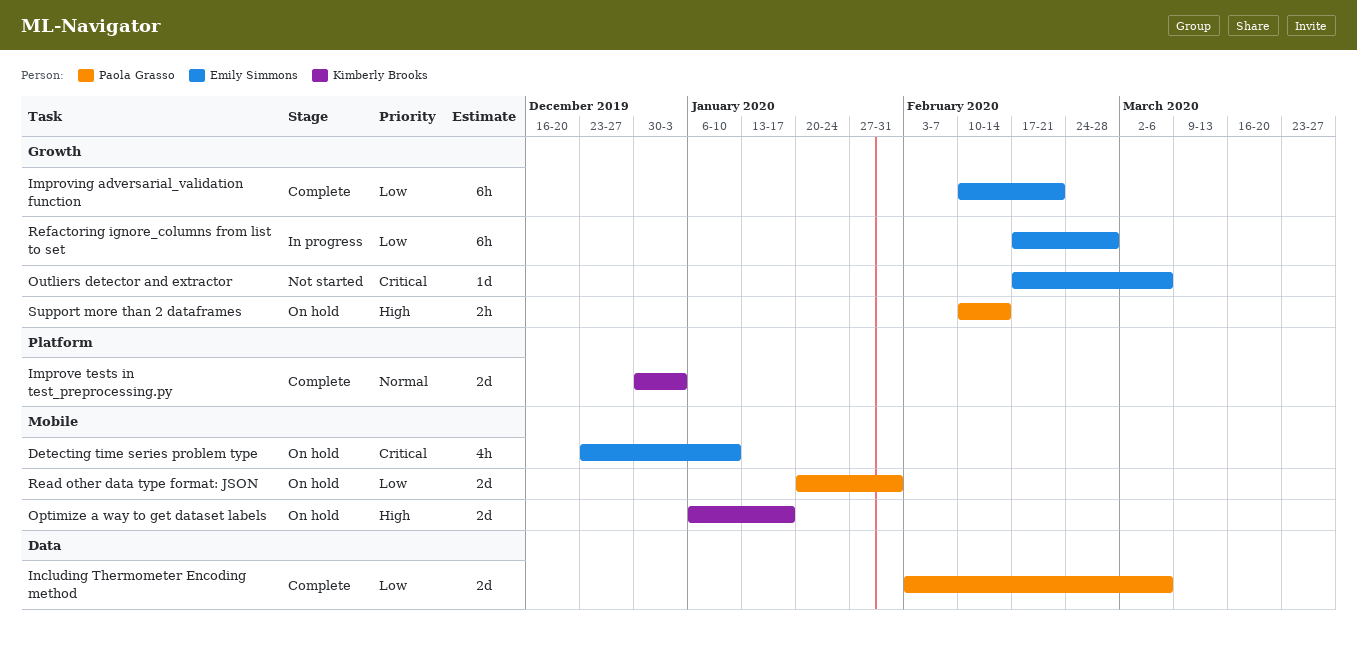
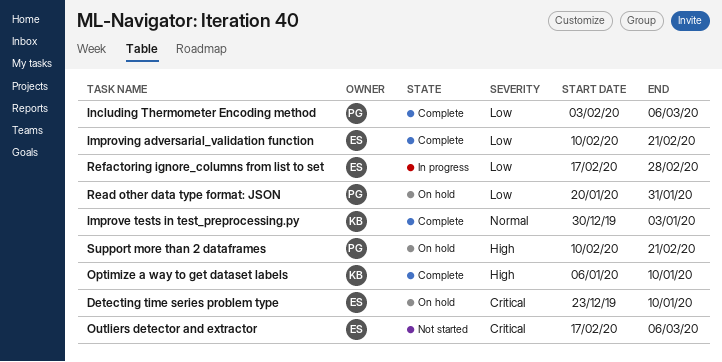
Optimize a way to get dataset labels, status: On hold -> Complete
Optimize a way to get dataset labels, due: Jan 17 -> Jan 10
Support more than 2 dataframes, due: Feb 14 -> Feb 21

